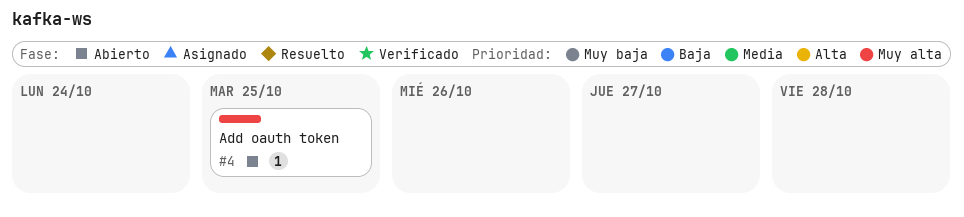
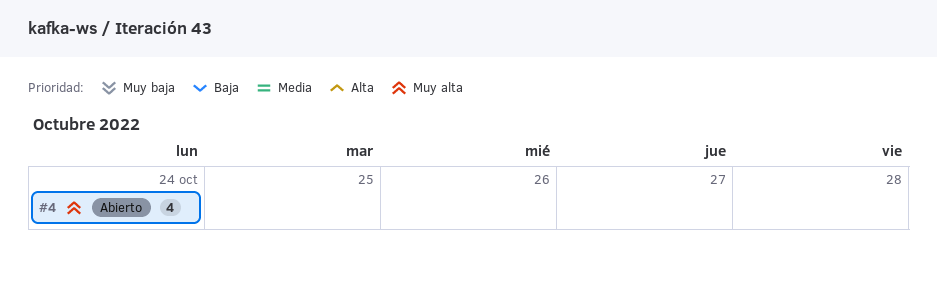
#4, estimate: 1 -> 4
#4, due: Oct 25 -> Oct 24

